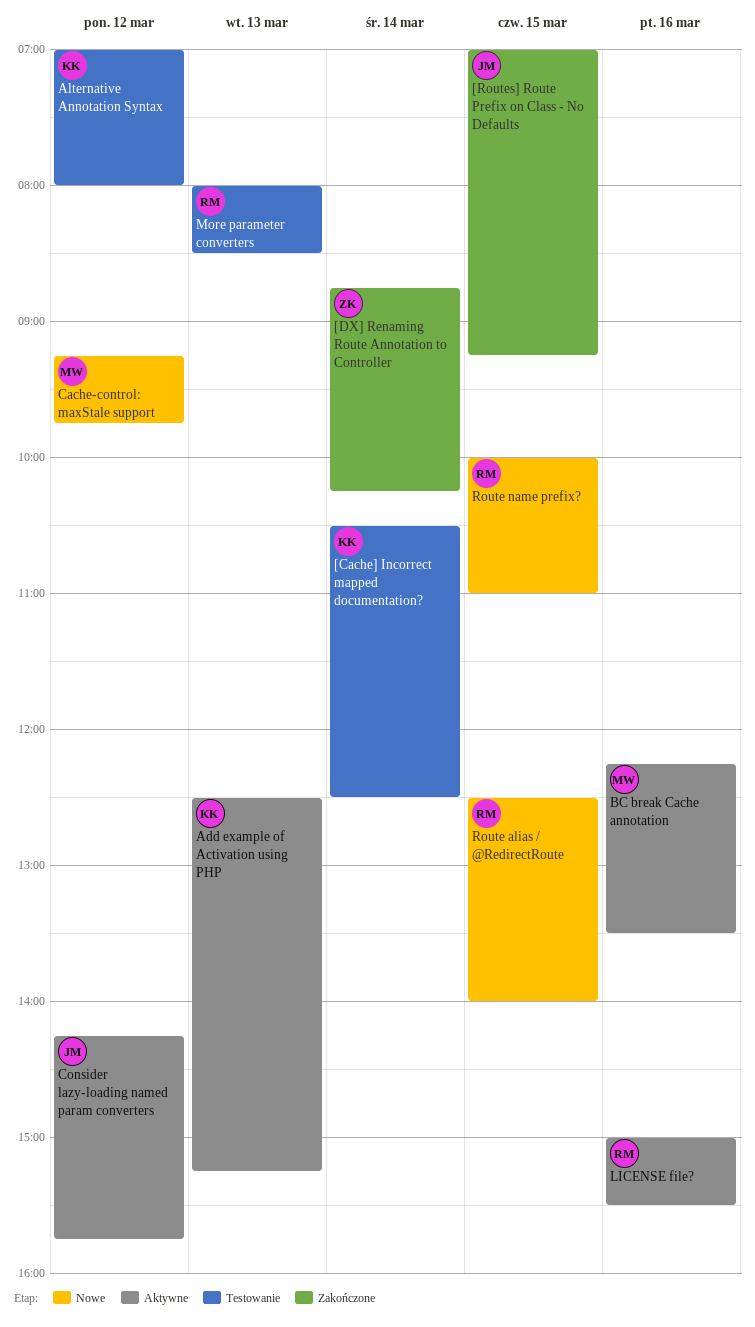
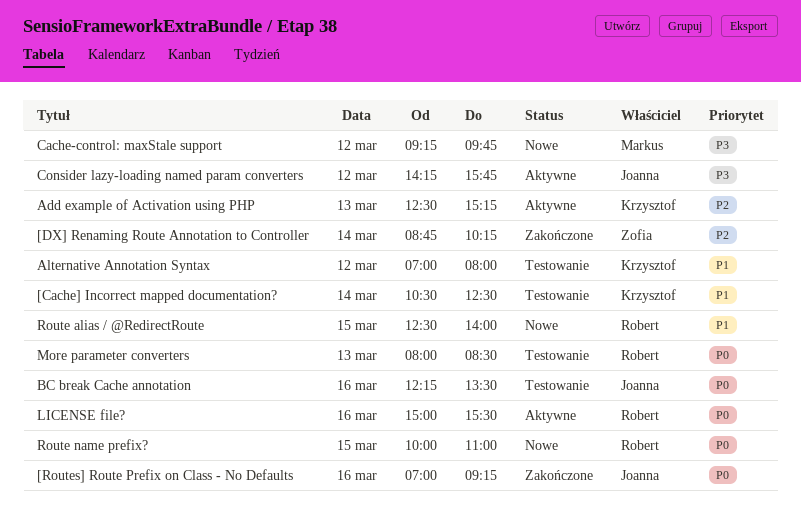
[Routes] Route Prefix on Class - No Defaults, day: Mar 15 -> Mar 16
BC break Cache annotation, status: Aktywne -> Testowanie
BC break Cache annotation, owner: Markus -> Joanna

